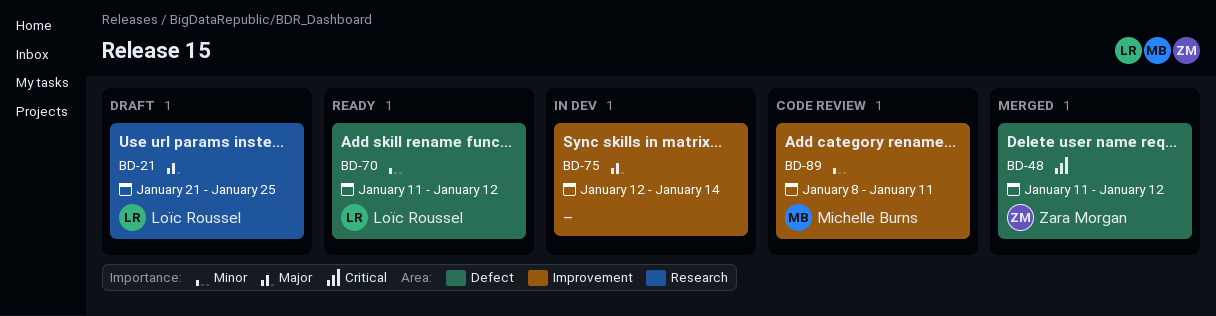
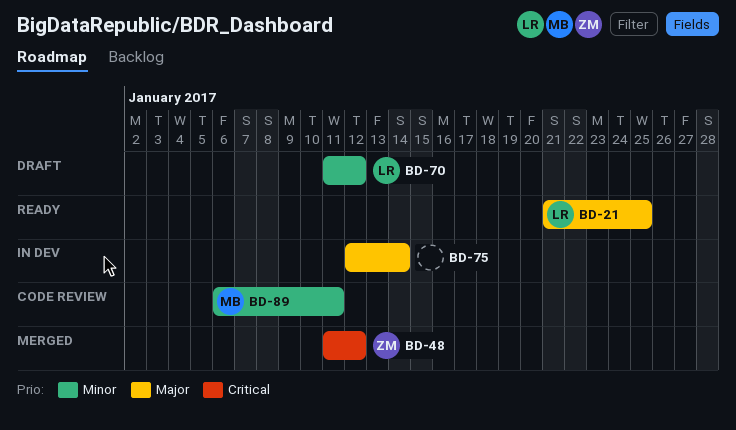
BD-21, status: Draft -> Ready
BD-70, status: Ready -> Draft
BD-89, start: Jan 8 -> Jan 6

